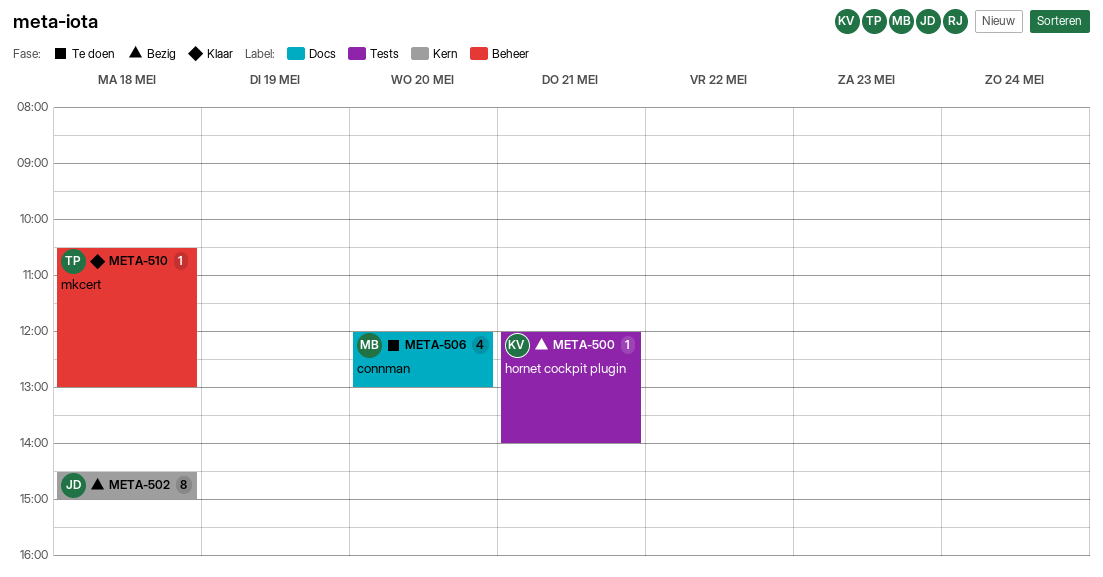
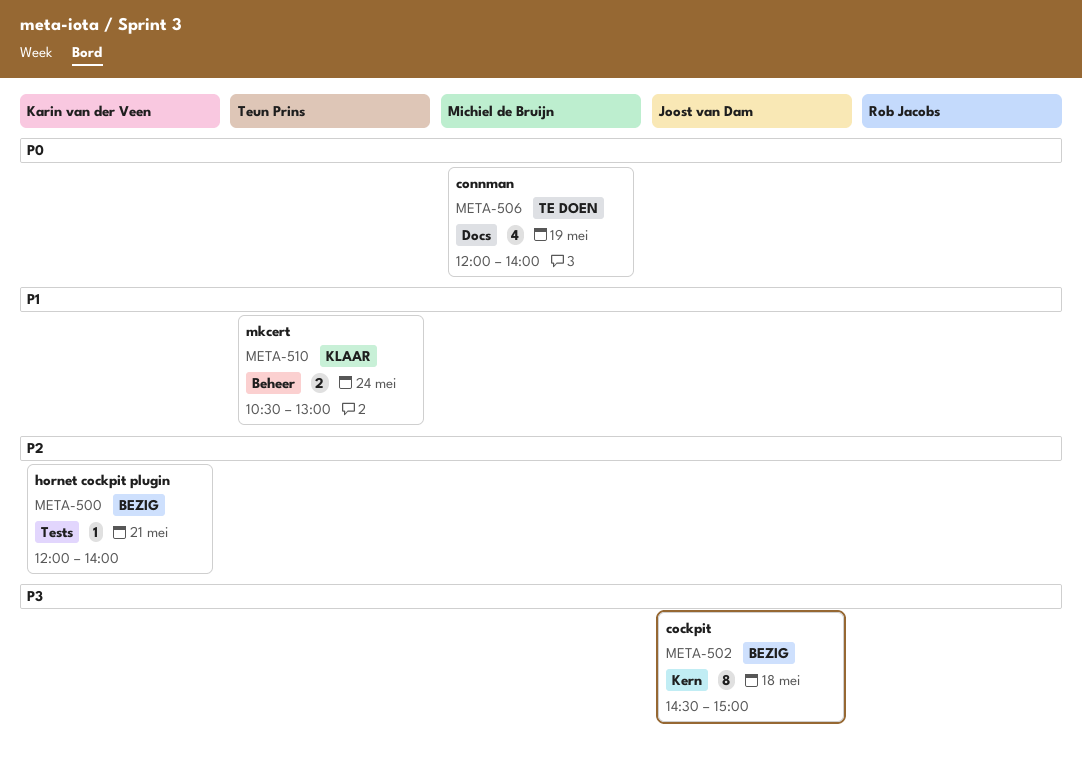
META-506, day: May 20 -> May 19
META-506, ends: 13:00 -> 14:00
META-510, estimate: 1 -> 2
META-510, day: May 18 -> May 24

